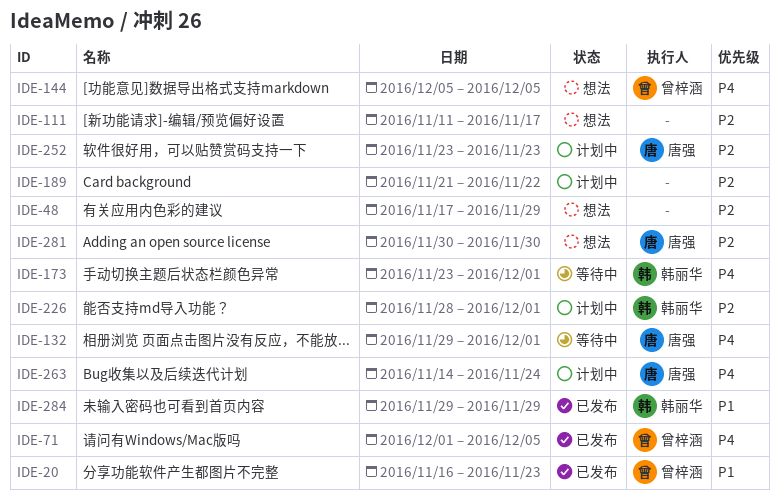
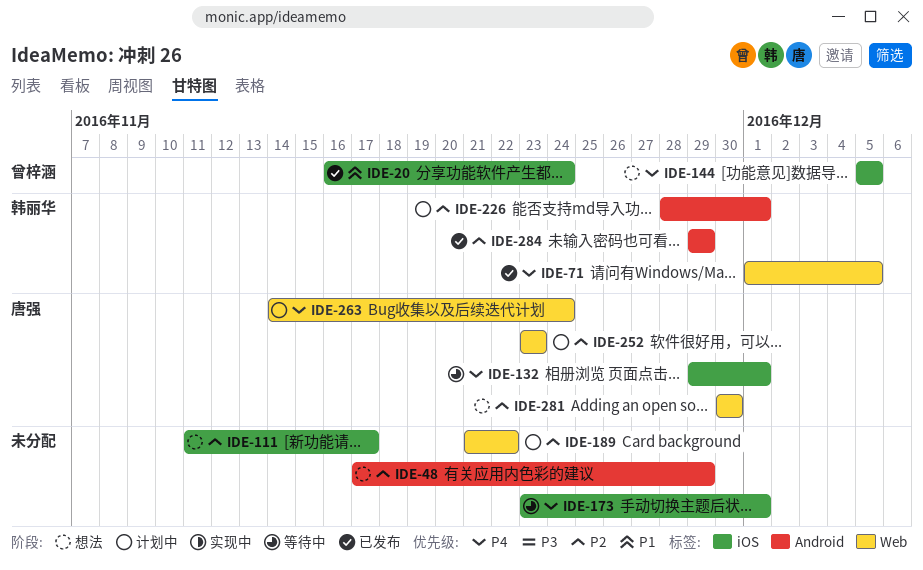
IDE-20, due: Nov 23 -> Nov 24
IDE-71, owner: 曾梓涵 -> 韩丽华
IDE-173, owner: 韩丽华 -> none
IDE-284, priority: P1 -> P2

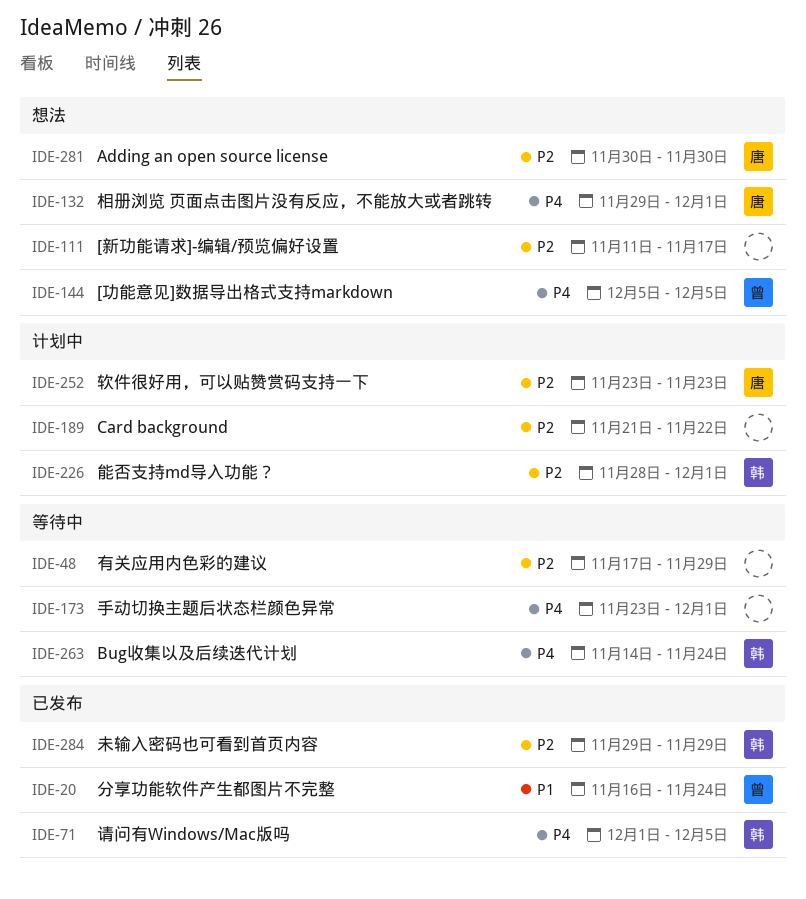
IDE-48, status: 想法 -> 等待中
IDE-132, status: 等待中 -> 想法
IDE-263, status: 计划中 -> 等待中
IDE-263, owner: 唐强 -> 韩丽华

